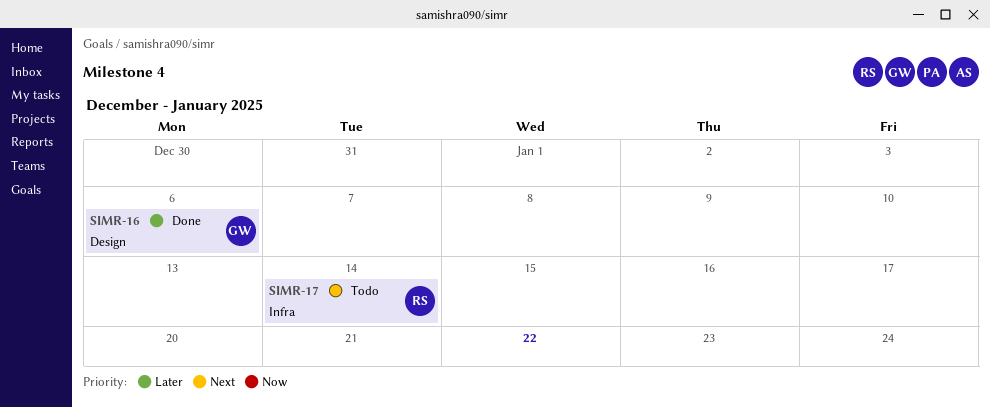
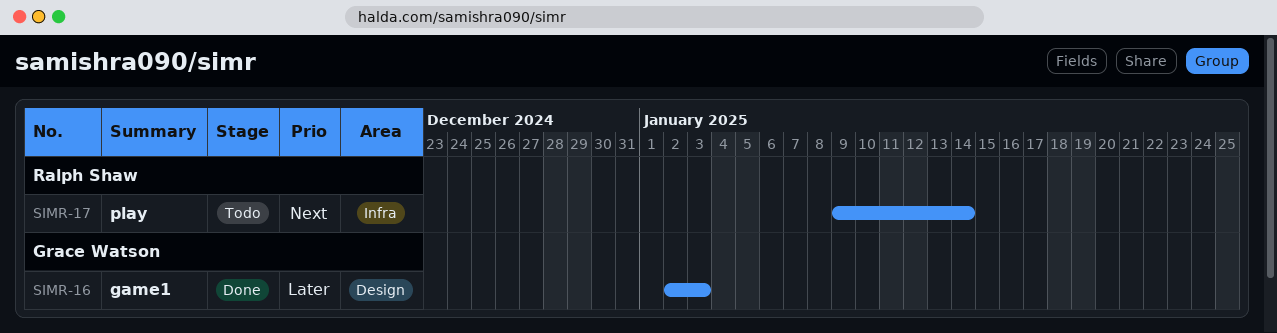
SIMR-16, due: Jan 6 -> Jan 3

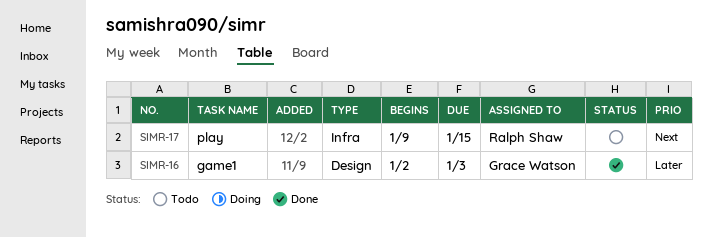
SIMR-17, due: Jan 14 -> Jan 15

